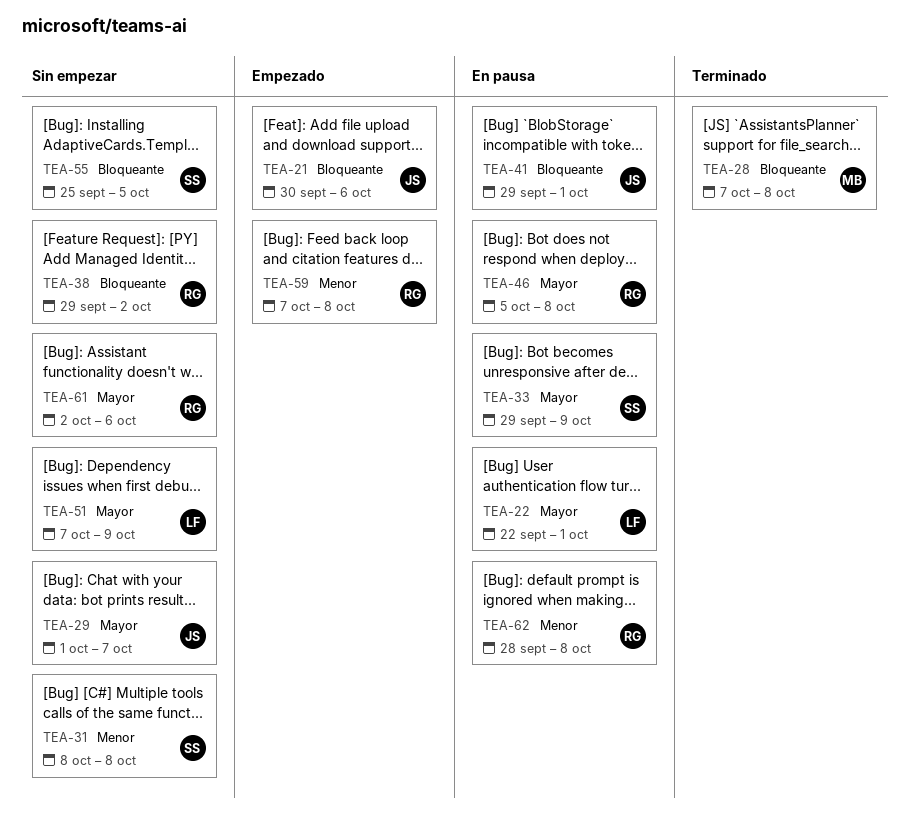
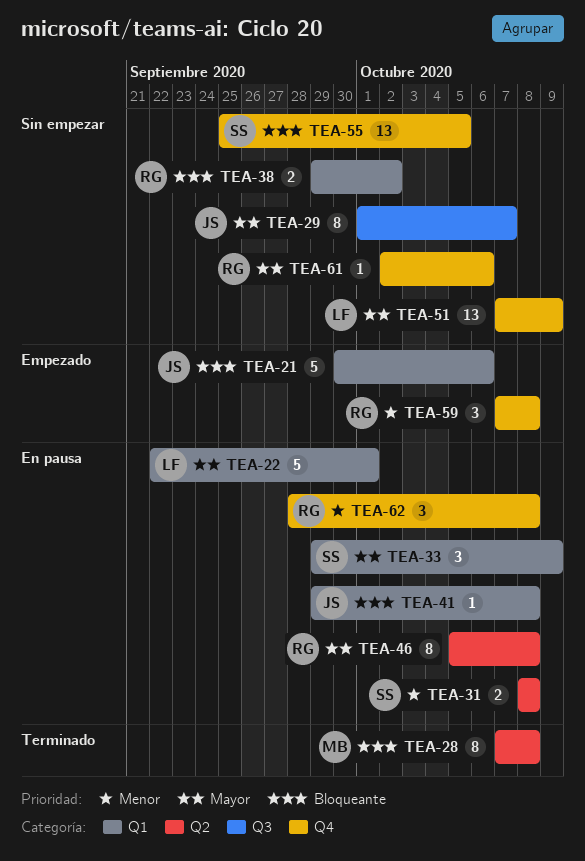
TEA-31, status: Sin empezar -> En pausa
TEA-41, due: Oct 1 -> Oct 8

